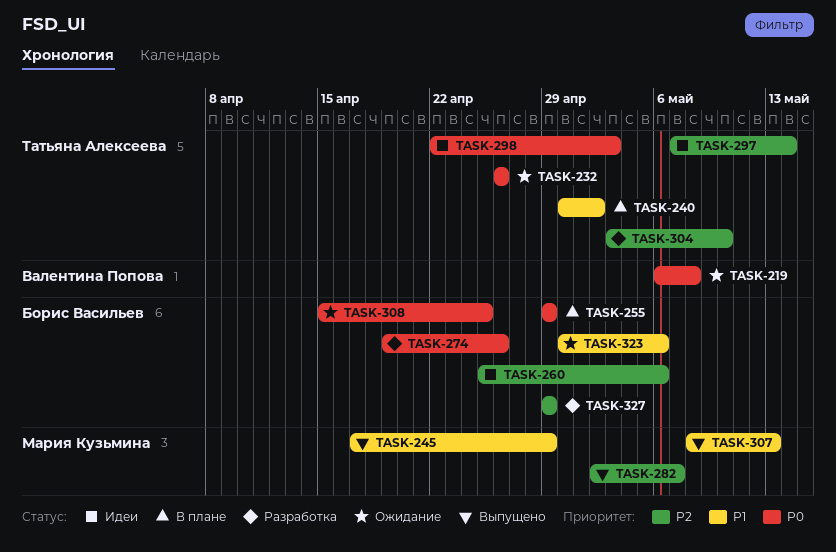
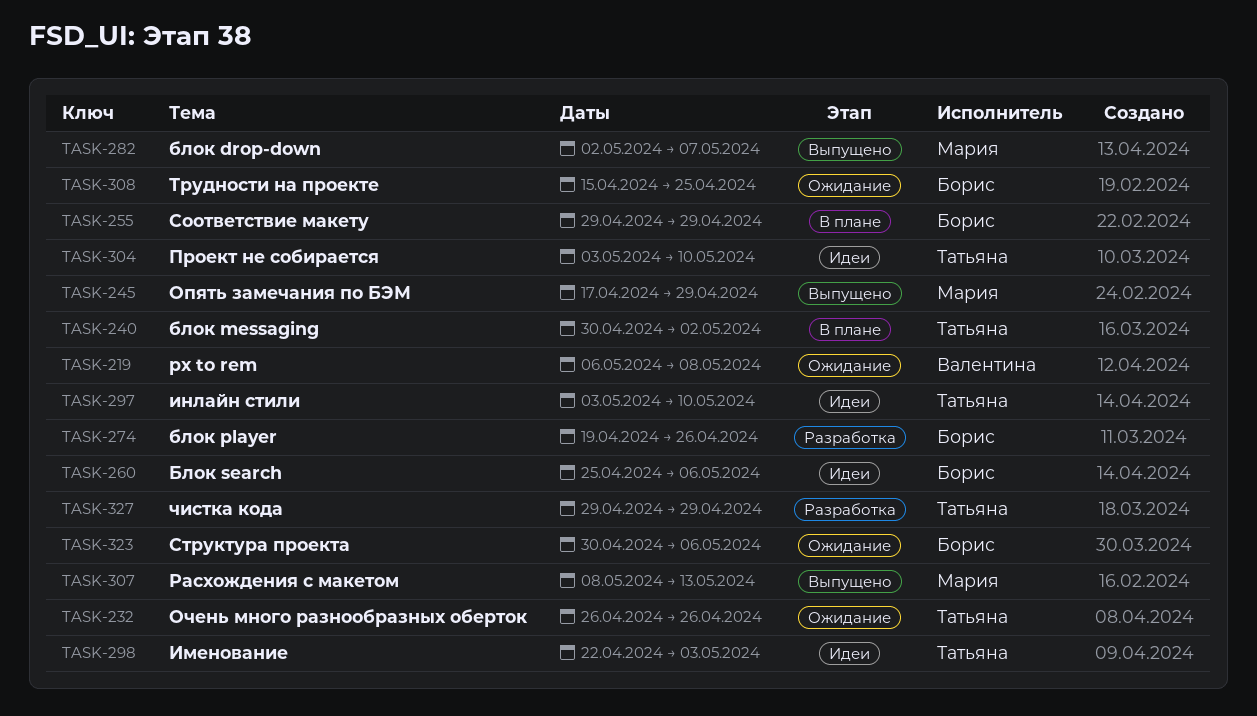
TASK-297, start: May 7 -> May 3
TASK-297, due: May 14 -> May 10
TASK-304, status: Разработка -> Идеи
TASK-327, owner: Борис Васильев -> Татьяна Алексеева

